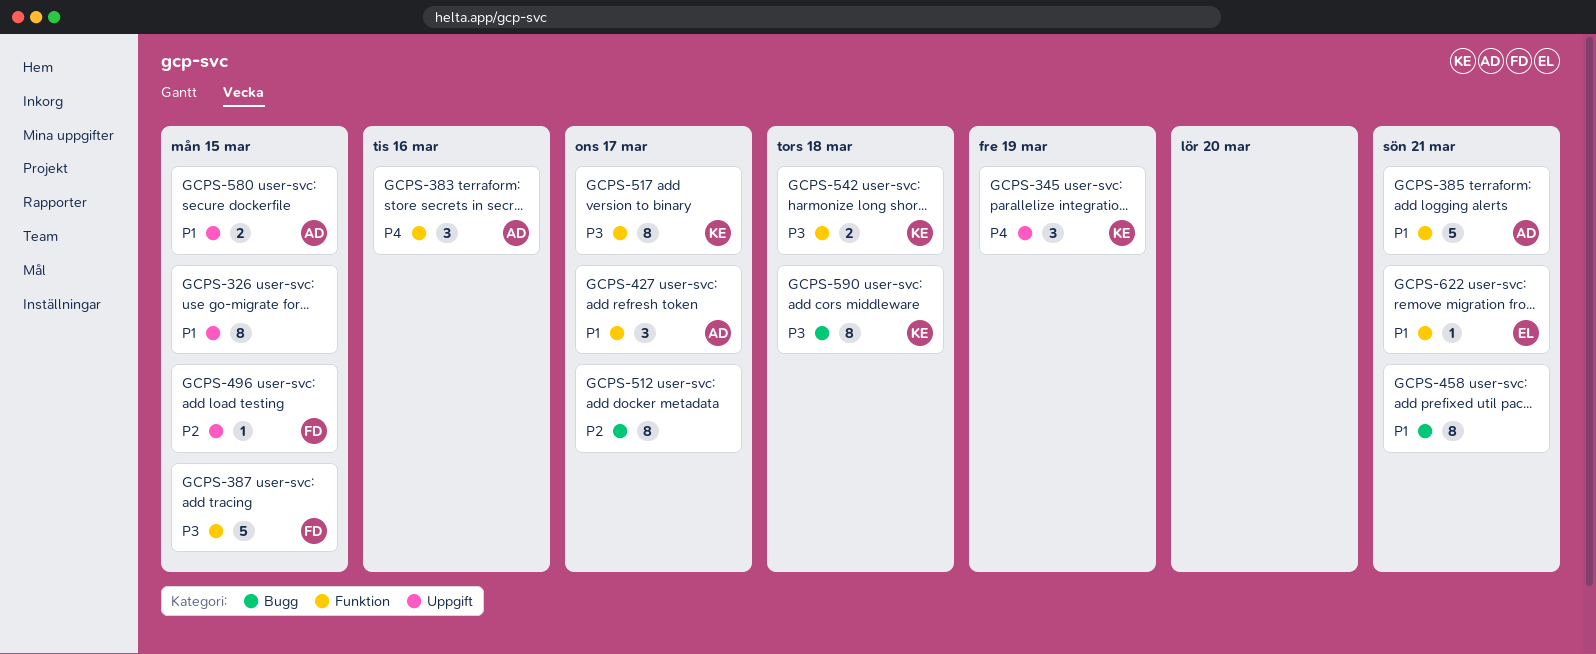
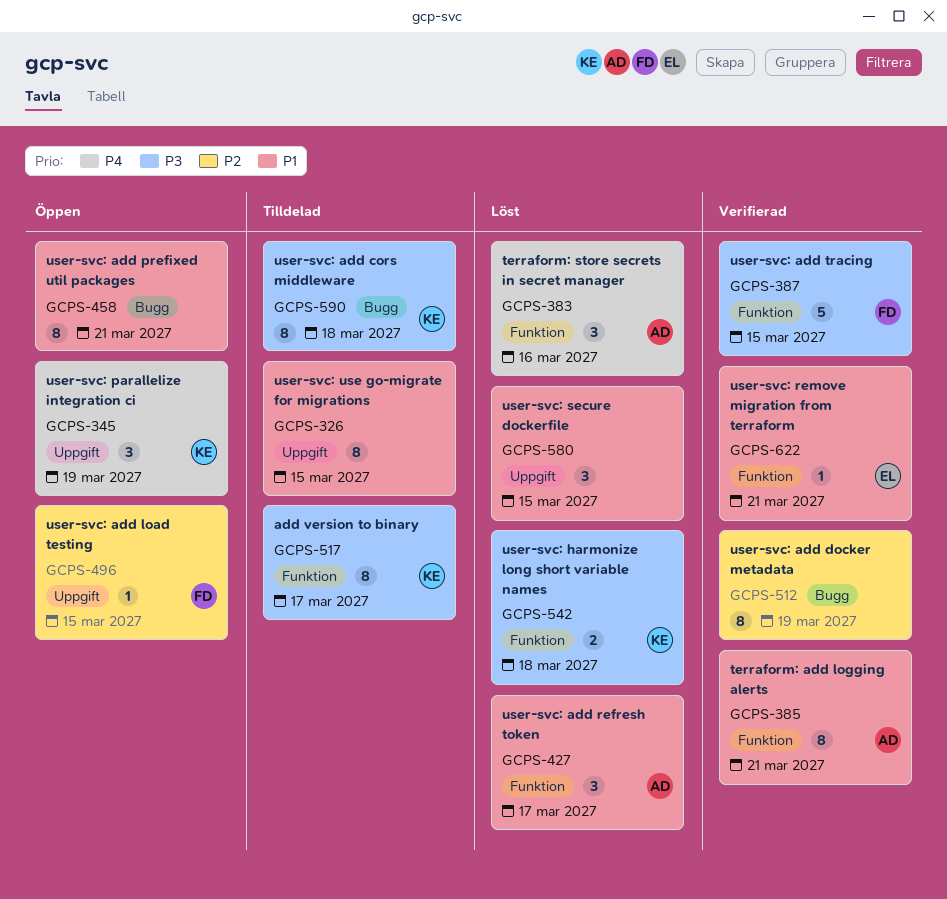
GCPS-385, estimate: 5 -> 8
GCPS-512, due: Mar 17 -> Mar 19
GCPS-580, owner: AD -> none
GCPS-580, estimate: 2 -> 3

